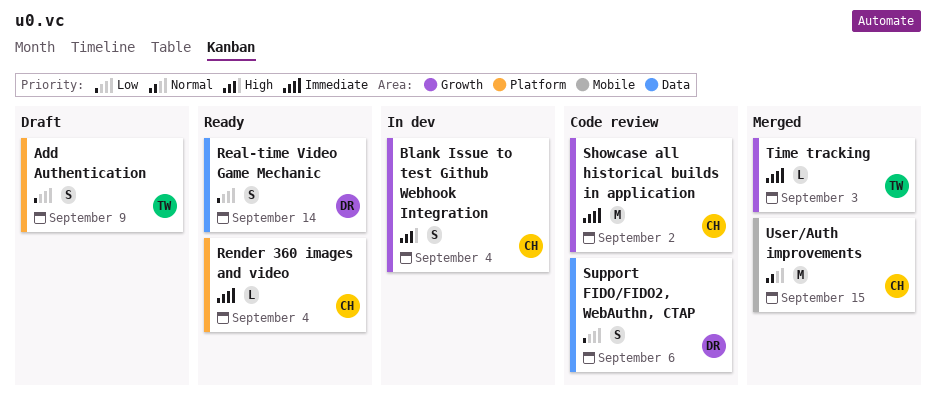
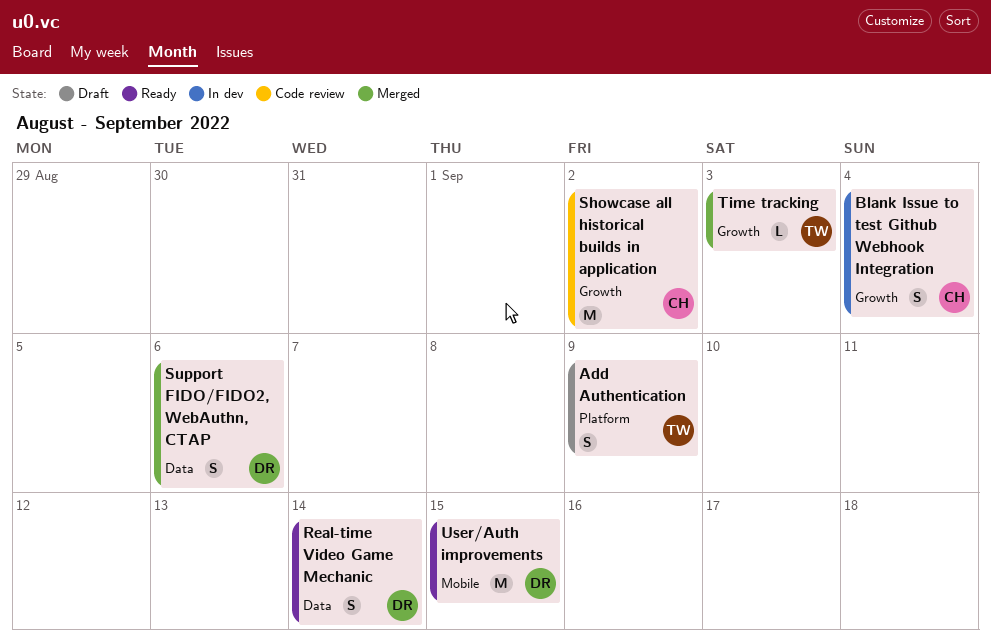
Render 360 images and video: present -> none
Support FIDO/FIDO2, WebAuthn, CTAP, status: Code review -> Merged
User/Auth improvements, status: Merged -> Ready
User/Auth improvements, owner: CH -> DR

